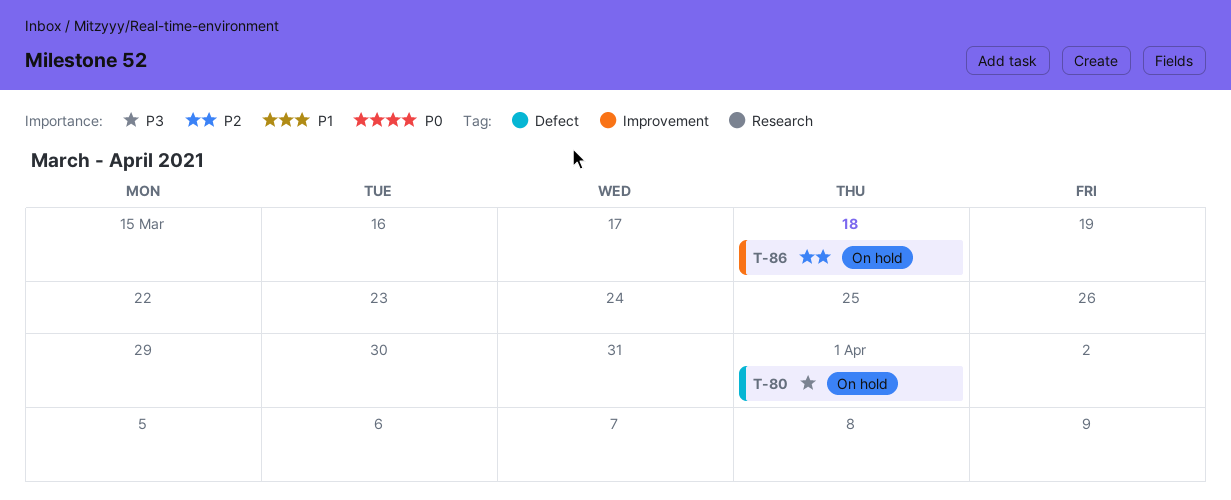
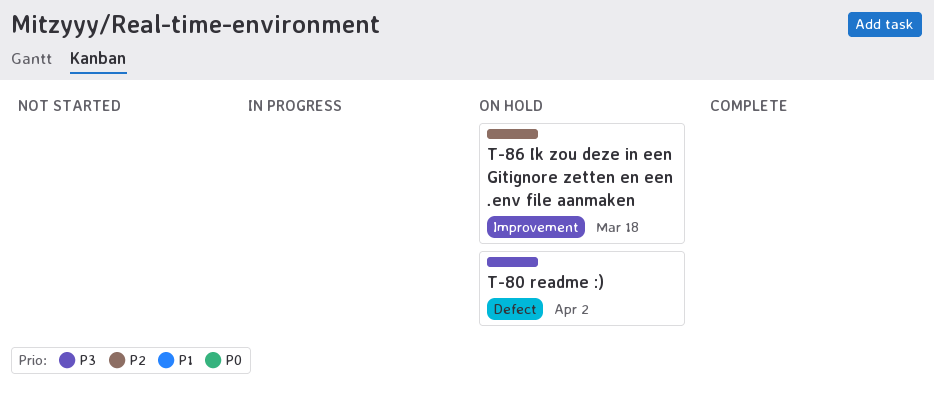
T-80, due: Apr 1 -> Apr 2

